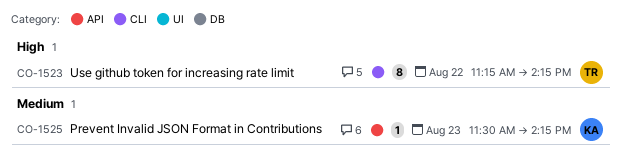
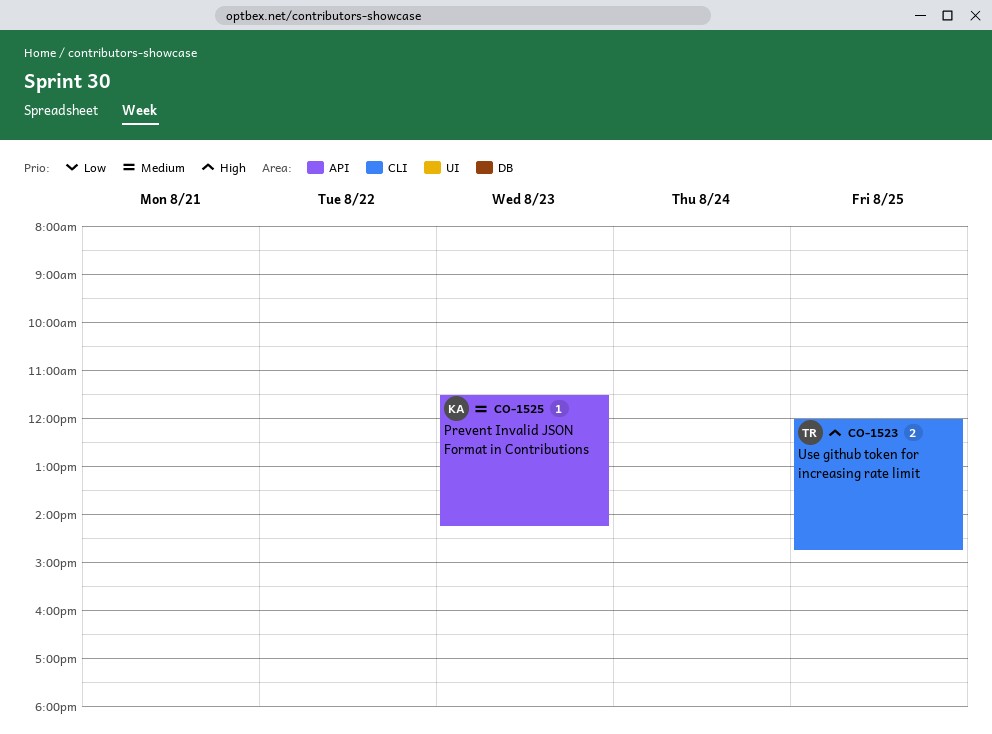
CO-1523, estimate: 8 -> 2
CO-1523, day: Aug 22 -> Aug 25
CO-1523, begins: 11:15 -> 12:00
CO-1523, ends: 14:15 -> 14:45

